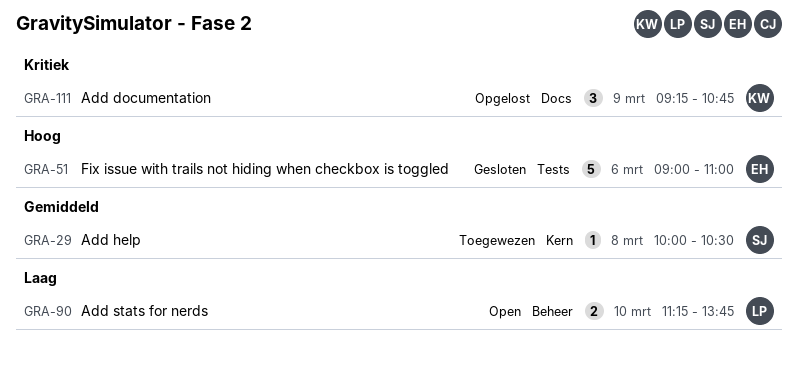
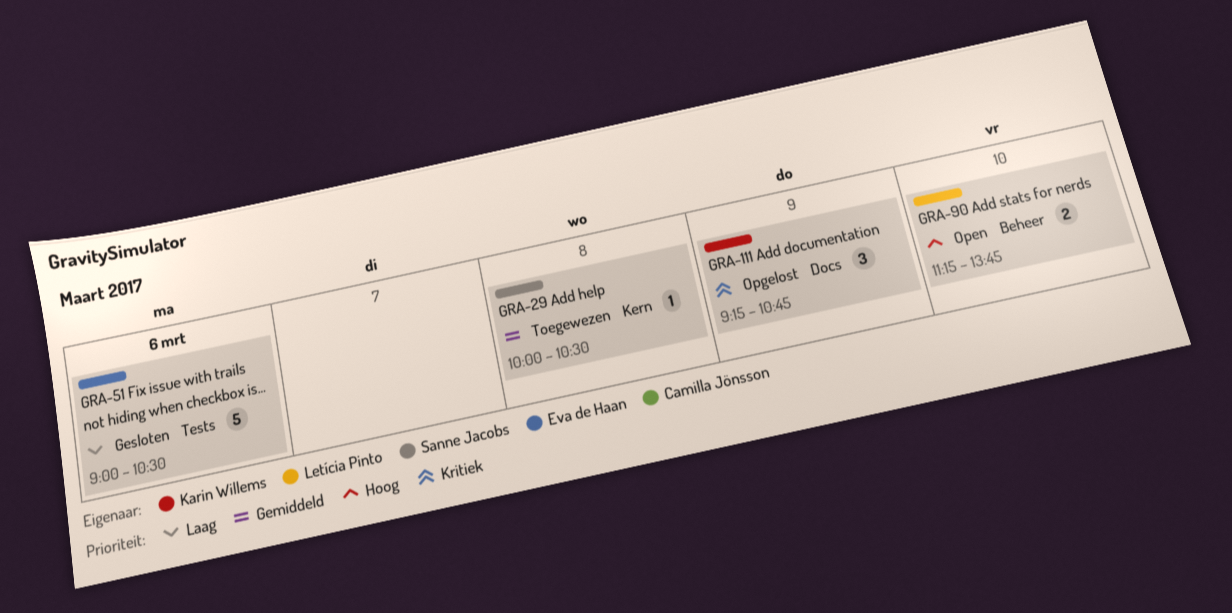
GRA-51, priority: Hoog -> Laag
GRA-51, ends: 11:00 -> 10:30
GRA-90, priority: Laag -> Hoog

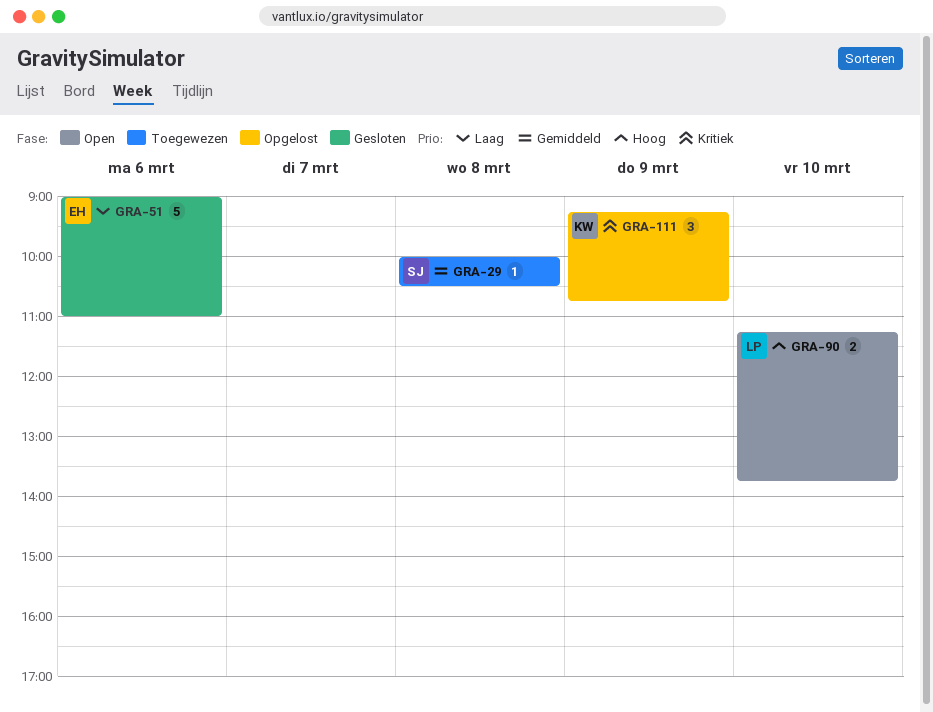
GRA-51, ends: 10:30 -> 11:00

